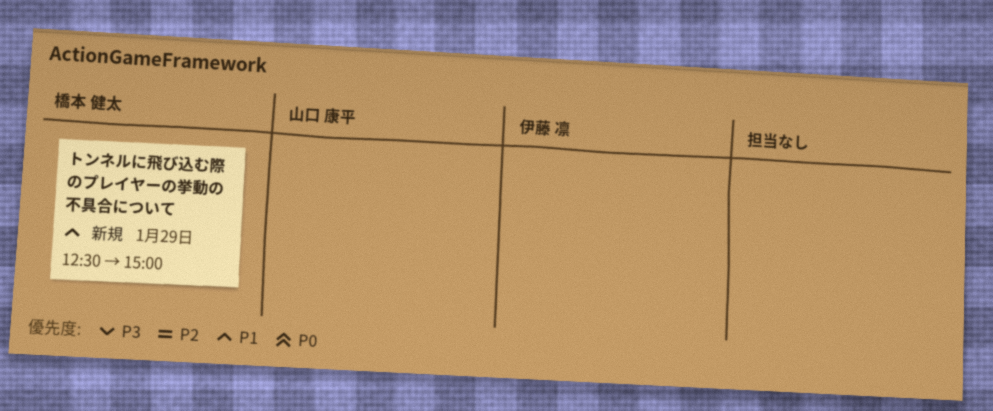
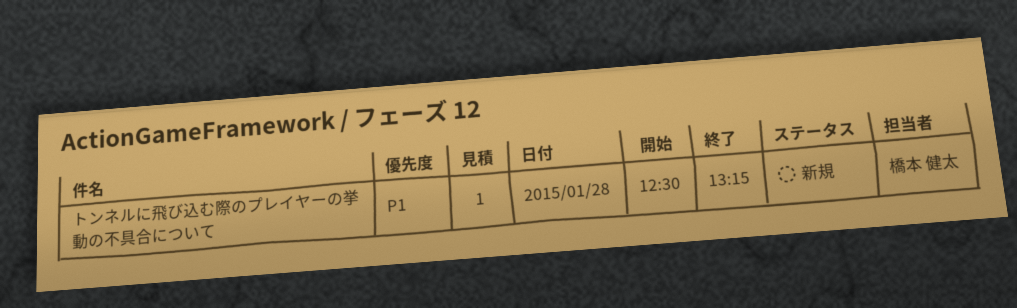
トンネルに飛び込む際のプレイヤーの挙動の不具合について, day: Jan 29 -> Jan 28
トンネルに飛び込む際のプレイヤーの挙動の不具合について, ends: 15:00 -> 13:15

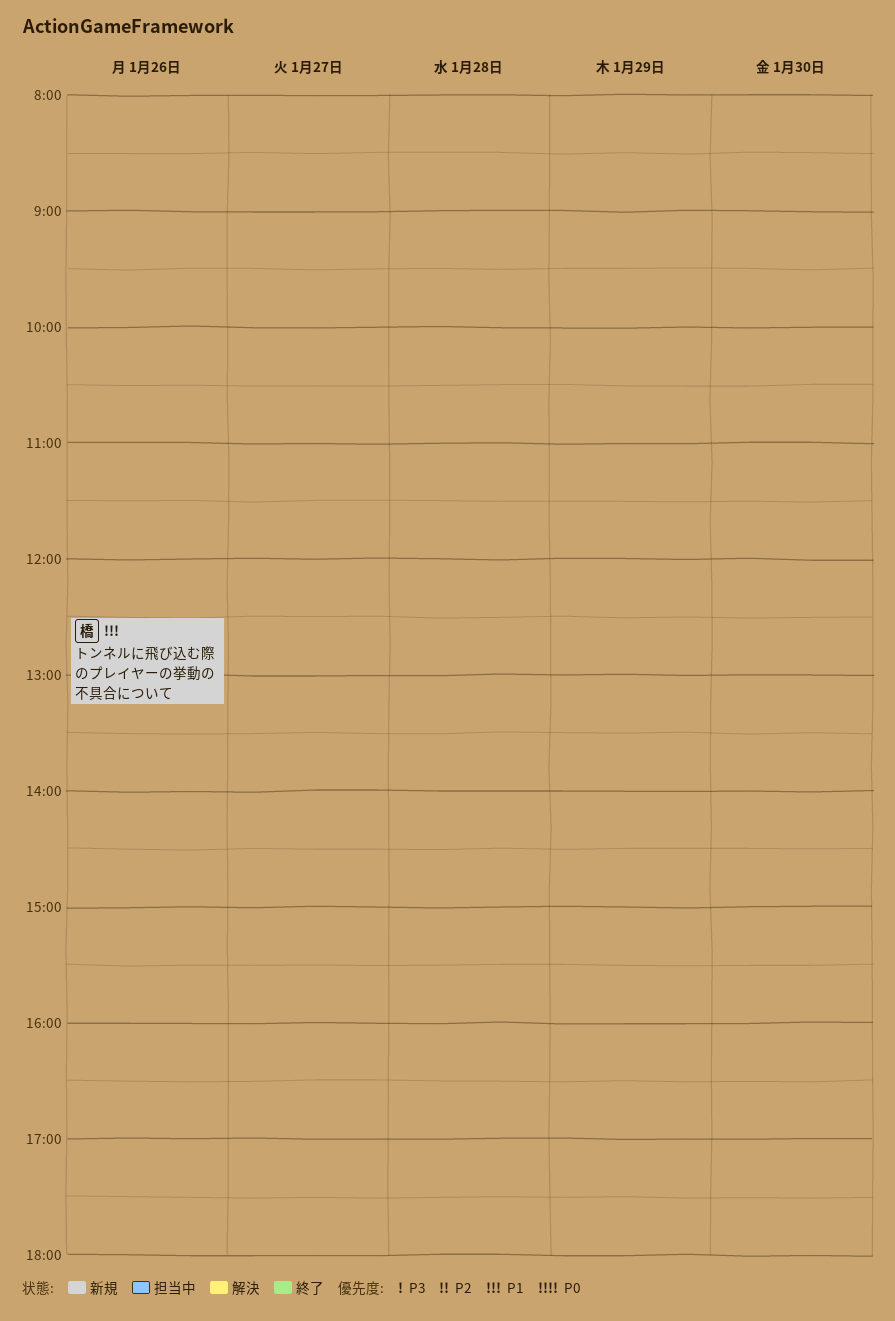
トンネルに飛び込む際のプレイヤーの挙動の不具合について, day: Jan 28 -> Jan 26

